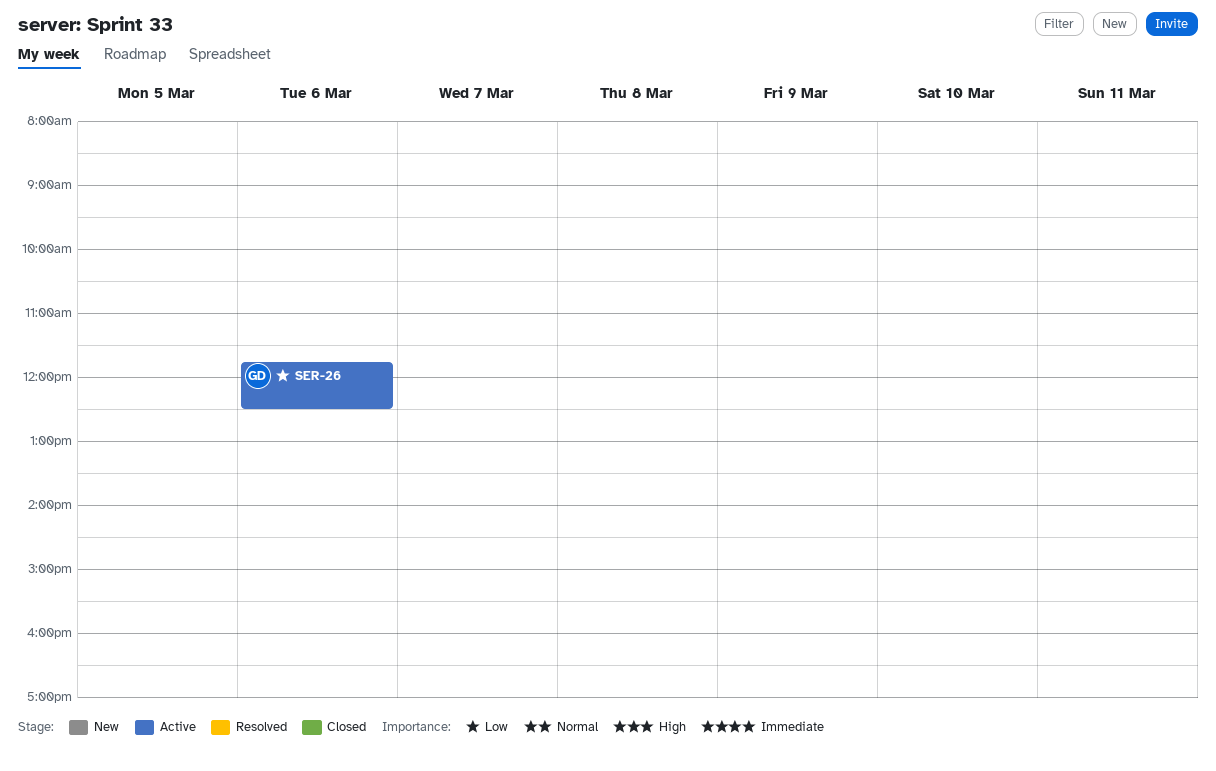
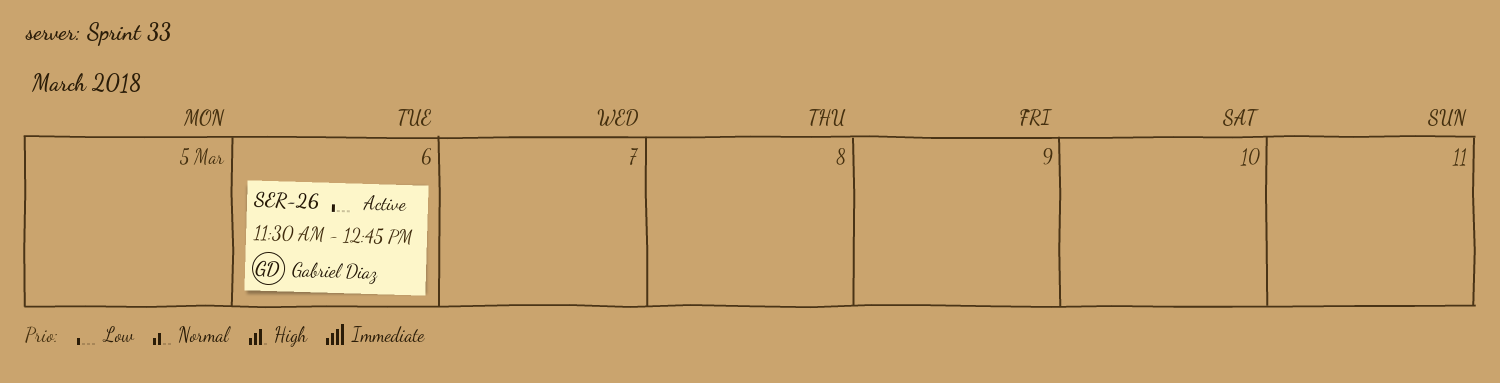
SER-26, begins: 11:45 -> 11:30
SER-26, ends: 12:30 -> 12:45

